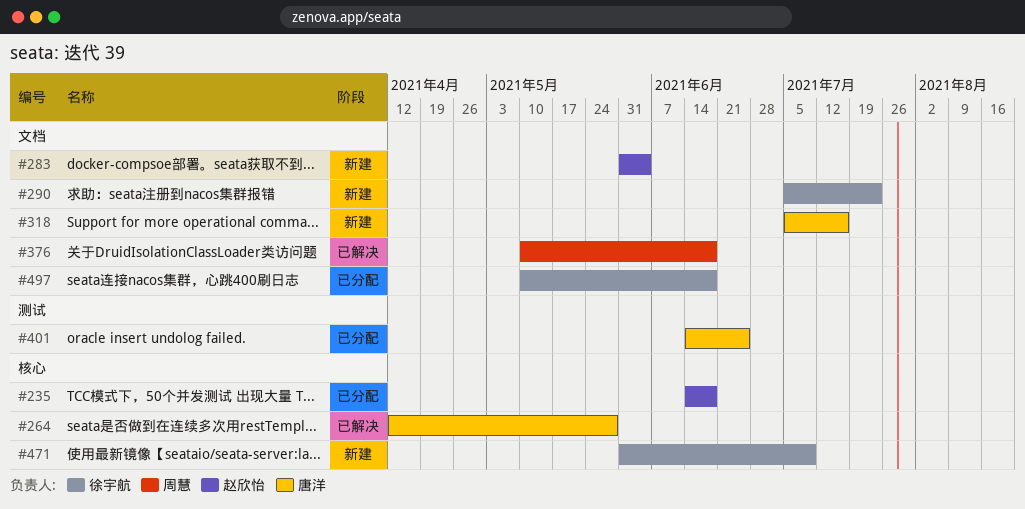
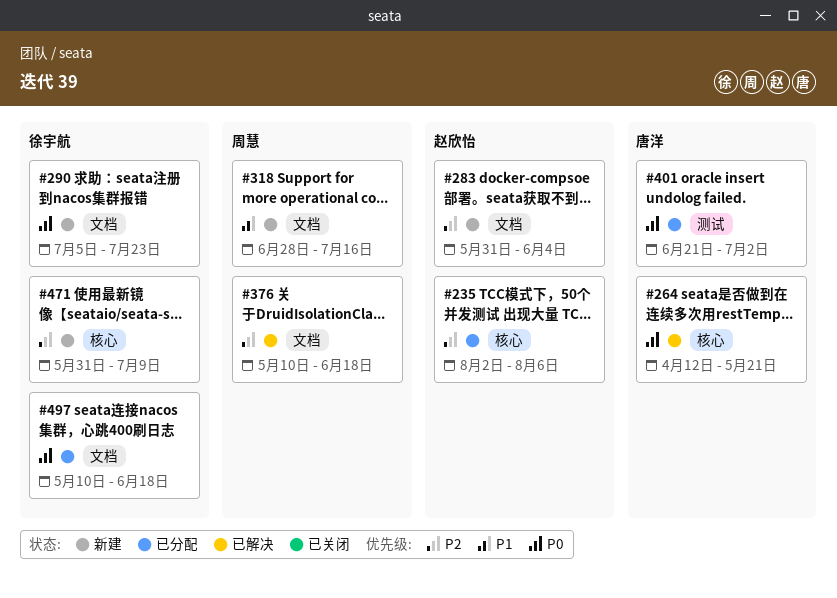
#235, start: Jun 14 -> Aug 2
#235, due: Jun 18 -> Aug 6
#264, due: May 28 -> May 21
#318, owner: 唐洋 -> 周慧
#318, start: Jul 5 -> Jun 28
#401, start: Jun 14 -> Jun 21
#401, due: Jun 25 -> Jul 2

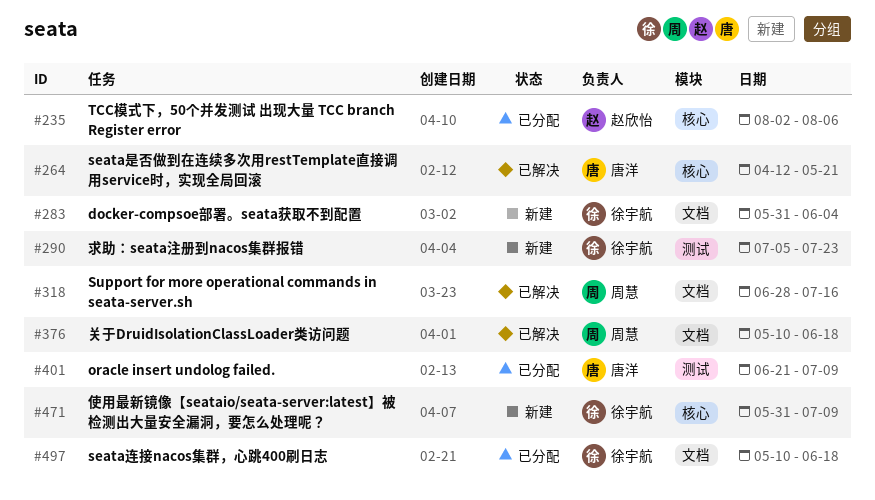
#283, owner: 赵欣怡 -> 徐宇航
#290, label: 文档 -> 测试
#318, status: 新建 -> 已解决
#401, due: Jul 2 -> Jul 9

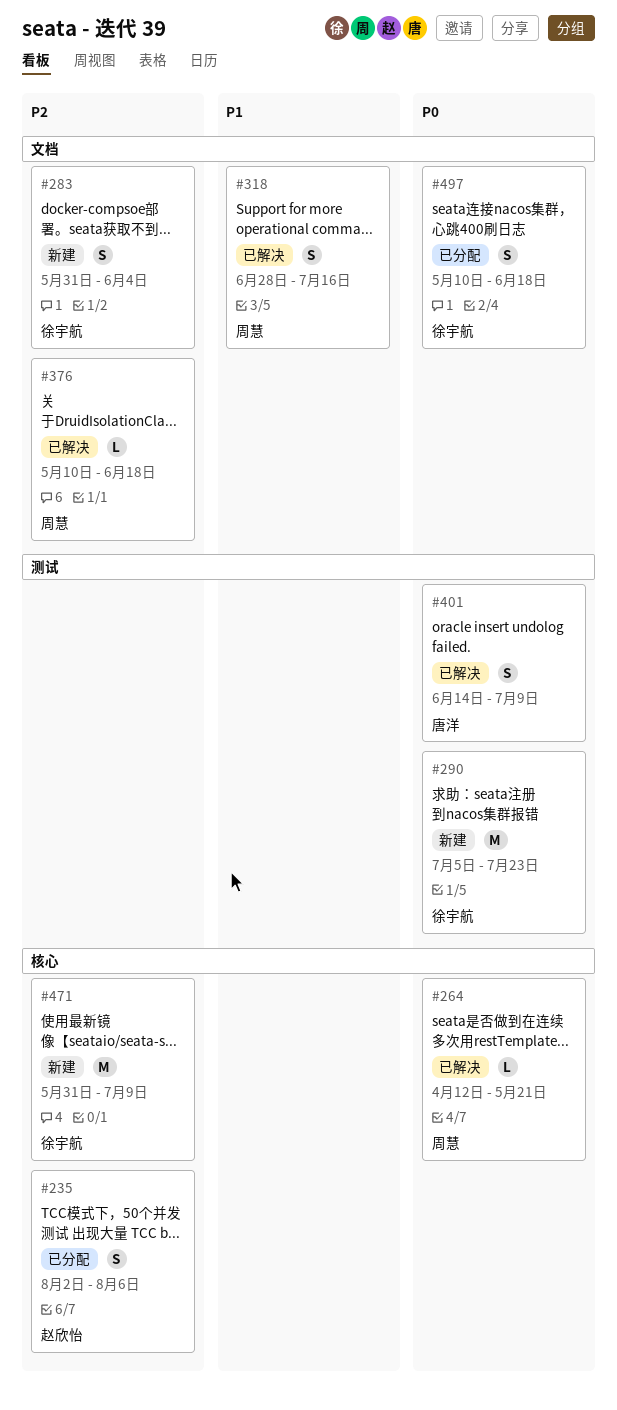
#264, owner: 唐洋 -> 周慧
#401, status: 已分配 -> 已解决
#401, start: Jun 21 -> Jun 14

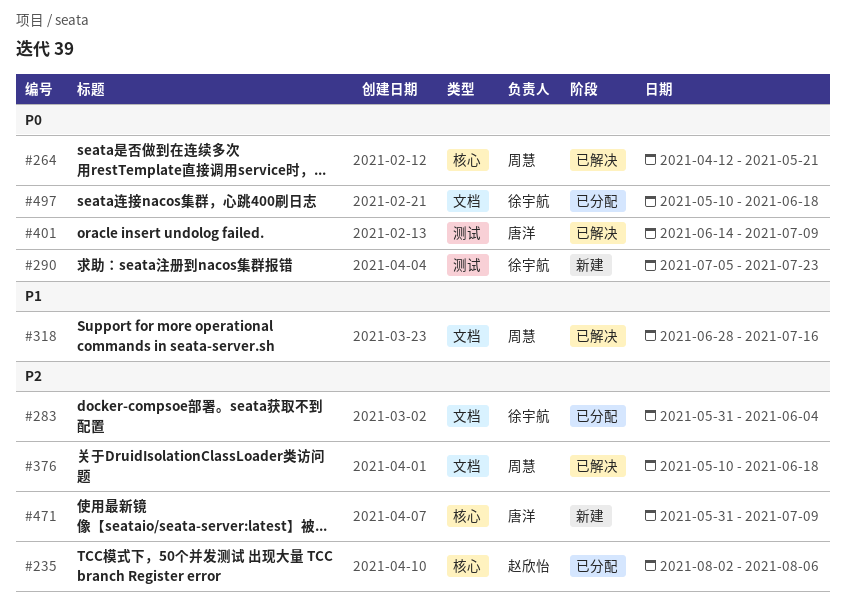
#283, status: 新建 -> 已分配
#471, owner: 徐宇航 -> 唐洋

